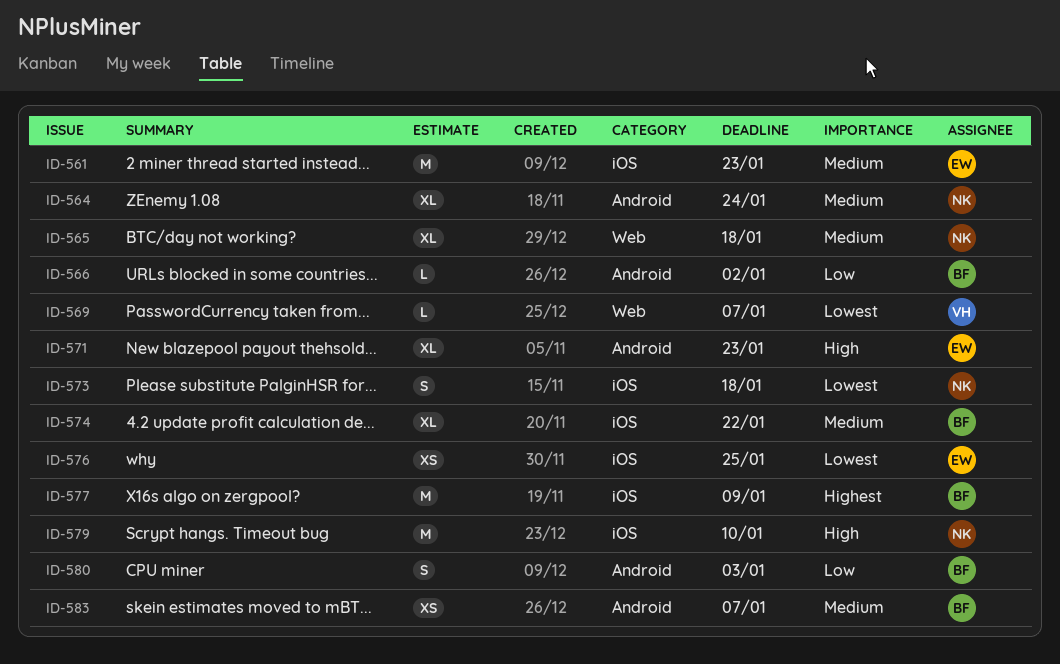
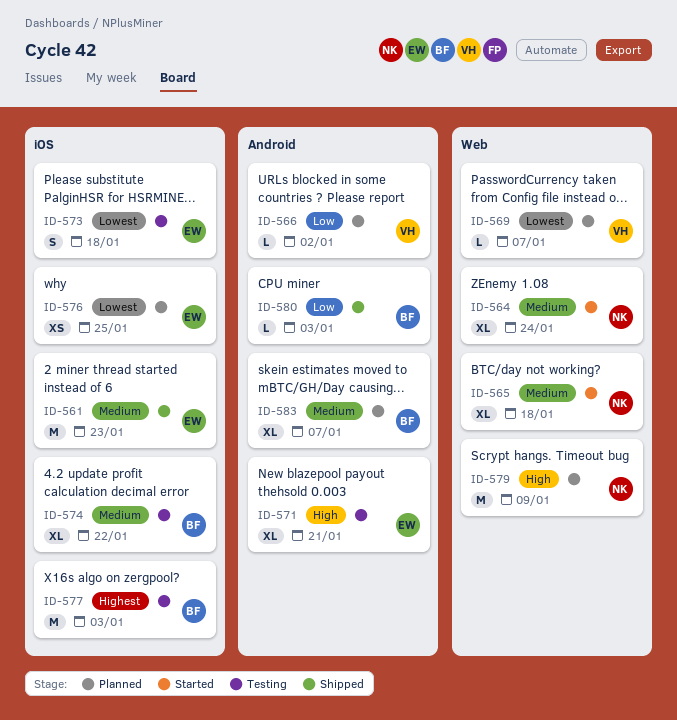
ID-564, label: Android -> Web
ID-566, owner: BF -> VH
ID-571, due: Jan 23 -> Jan 21
ID-573, owner: NK -> EW
ID-577, due: Jan 9 -> Jan 3
ID-579, label: iOS -> Web
ID-579, due: Jan 10 -> Jan 9
ID-580, estimate: S -> L
ID-583, estimate: XS -> XL

